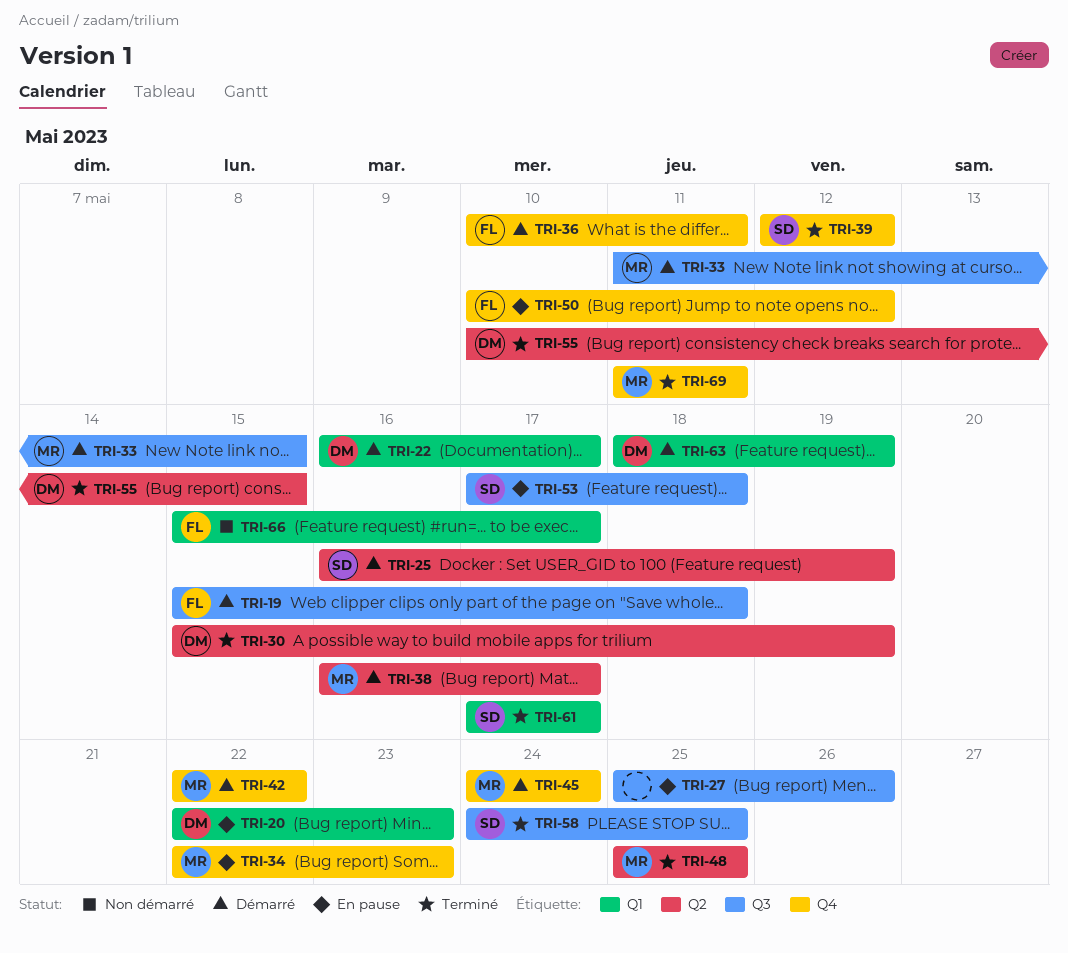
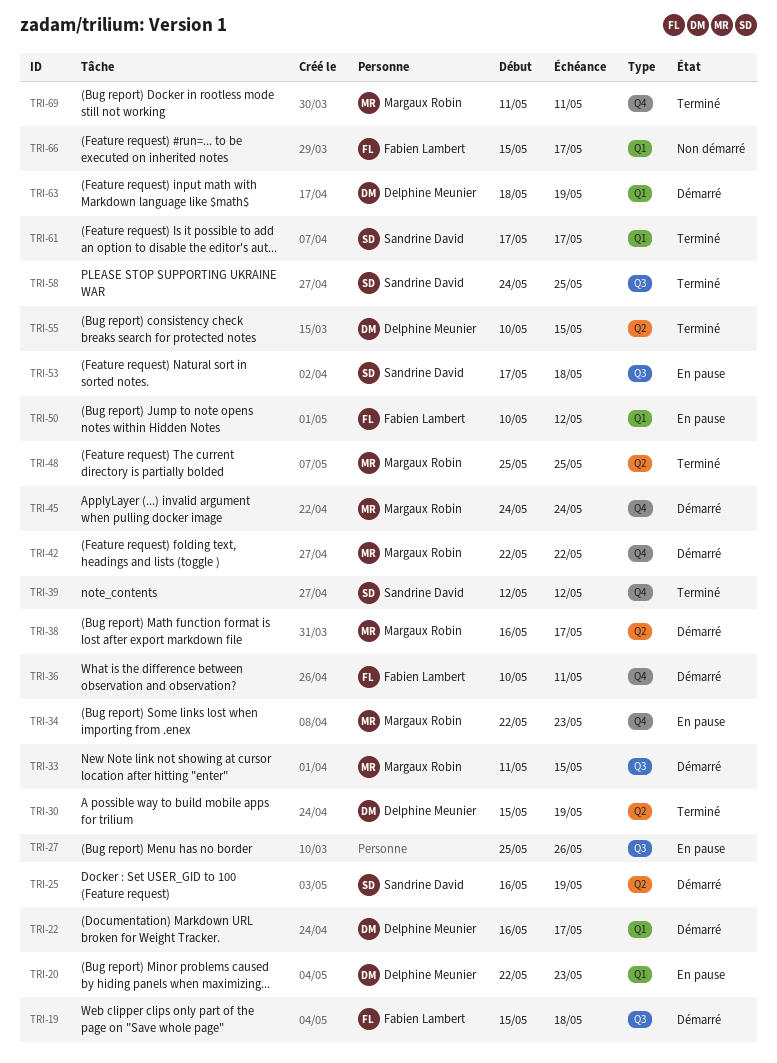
TRI-50, label: Q4 -> Q1

